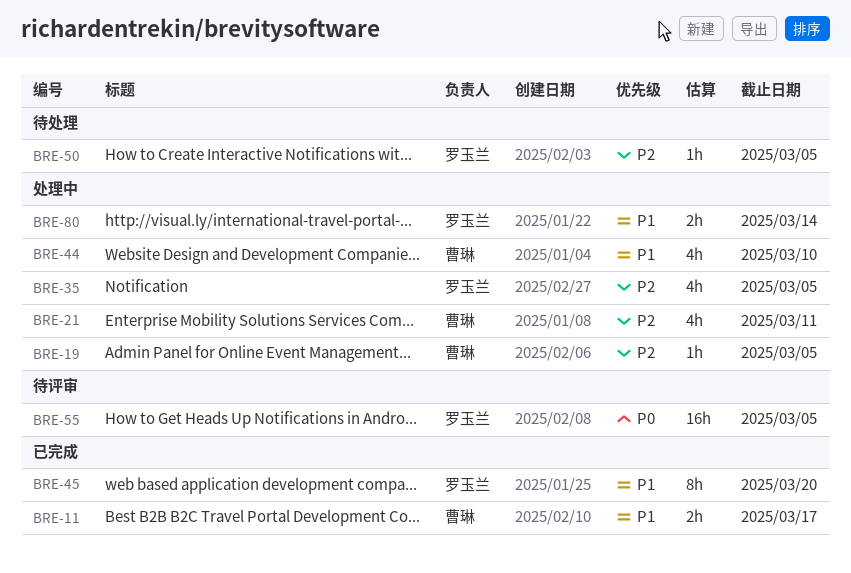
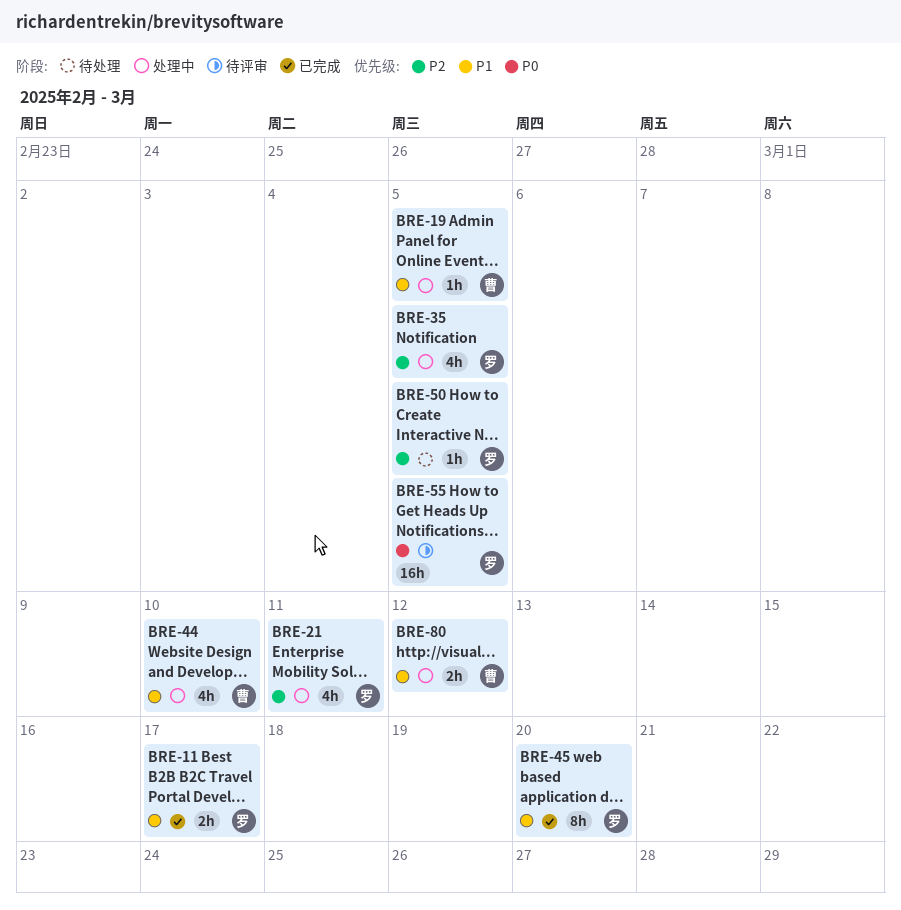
BRE-11, owner: 曹琳 -> 罗玉兰
BRE-19, priority: P2 -> P1
BRE-21, owner: 曹琳 -> 罗玉兰
BRE-80, owner: 罗玉兰 -> 曹琳
BRE-80, due: Mar 14 -> Mar 12

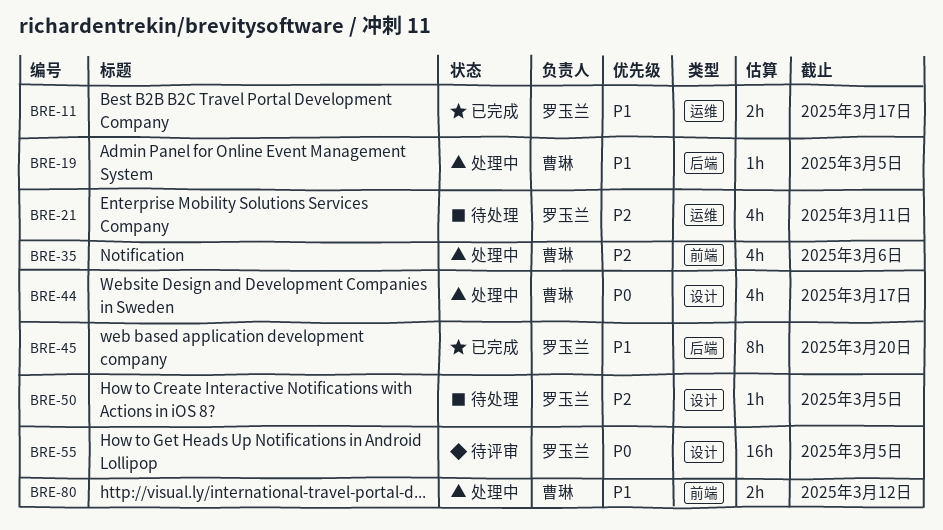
BRE-21, status: 处理中 -> 待处理
BRE-35, owner: 罗玉兰 -> 曹琳
BRE-35, due: Mar 5 -> Mar 6
BRE-44, priority: P1 -> P0
BRE-44, due: Mar 10 -> Mar 17

